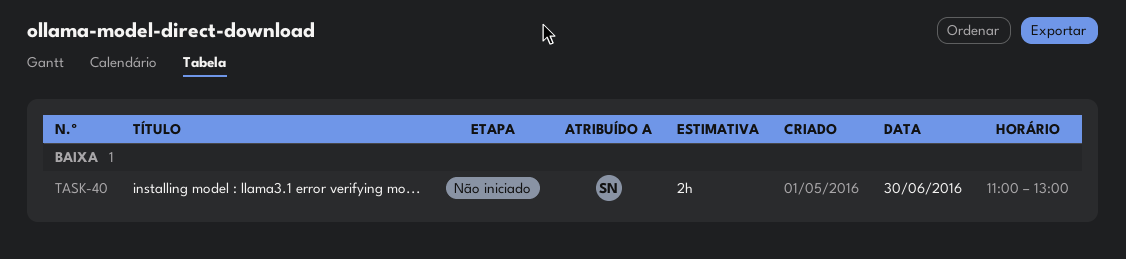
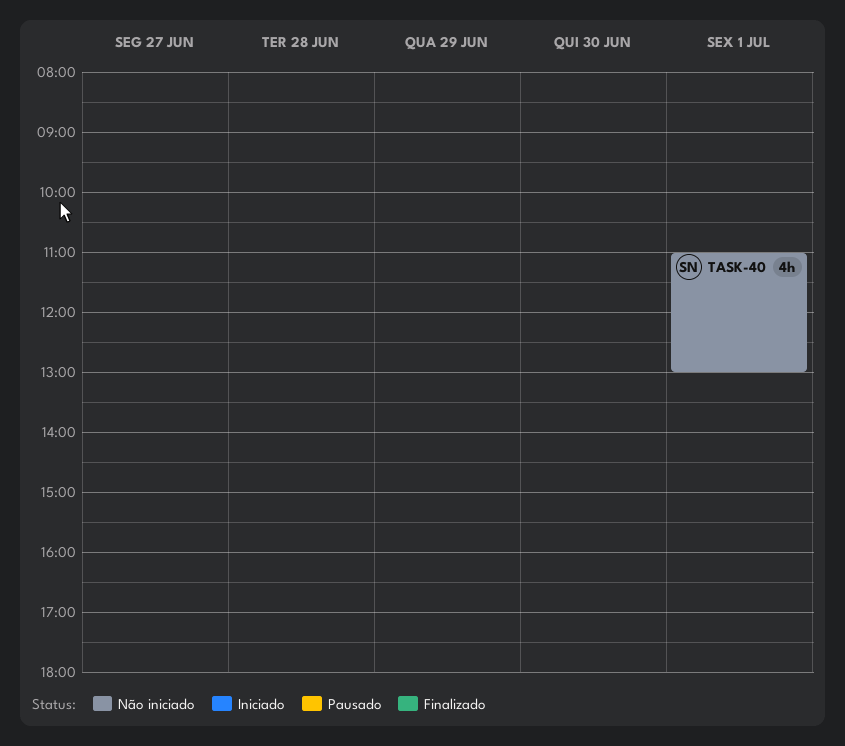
TASK-40, estimate: 2h -> 4h
TASK-40, day: Jun 30 -> Jul 1

